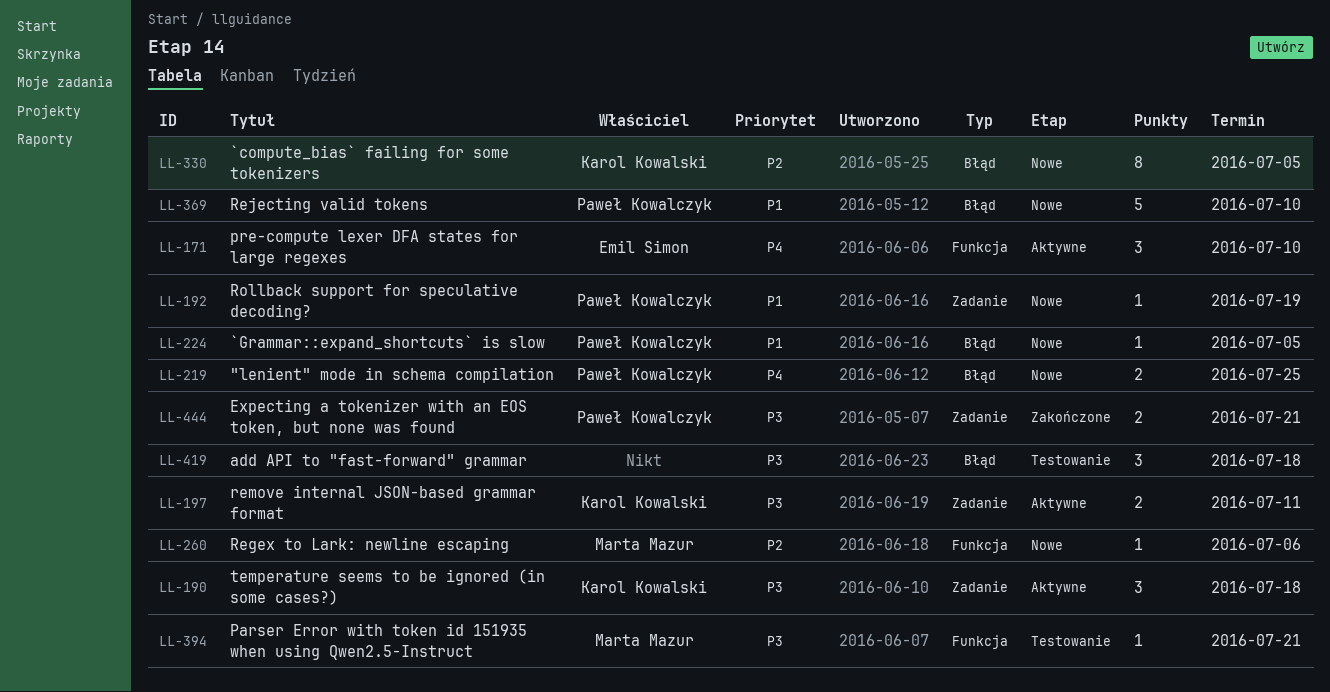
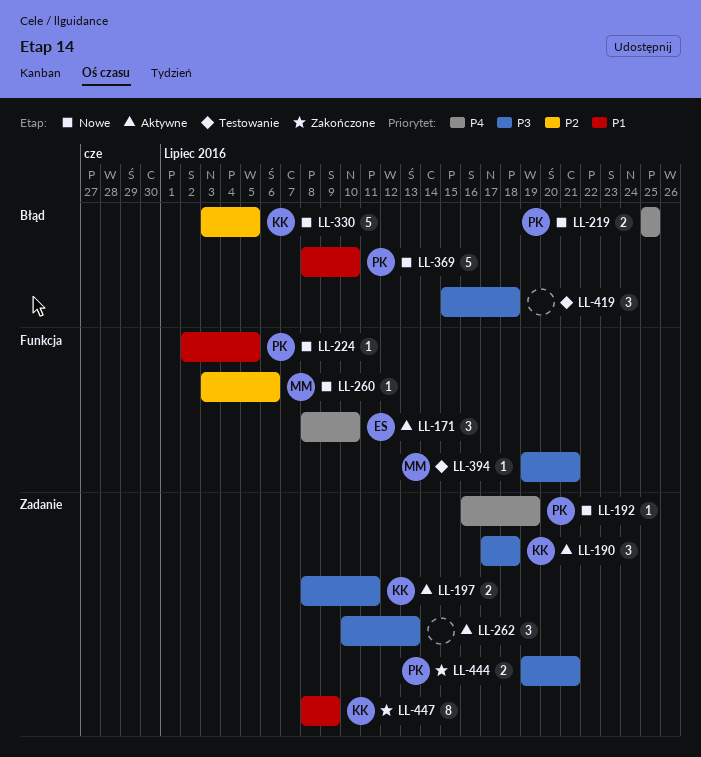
LL-192, priority: P1 -> P4
LL-224, label: Błąd -> Funkcja
LL-262: none -> present
LL-330, estimate: 8 -> 5
LL-447: none -> present

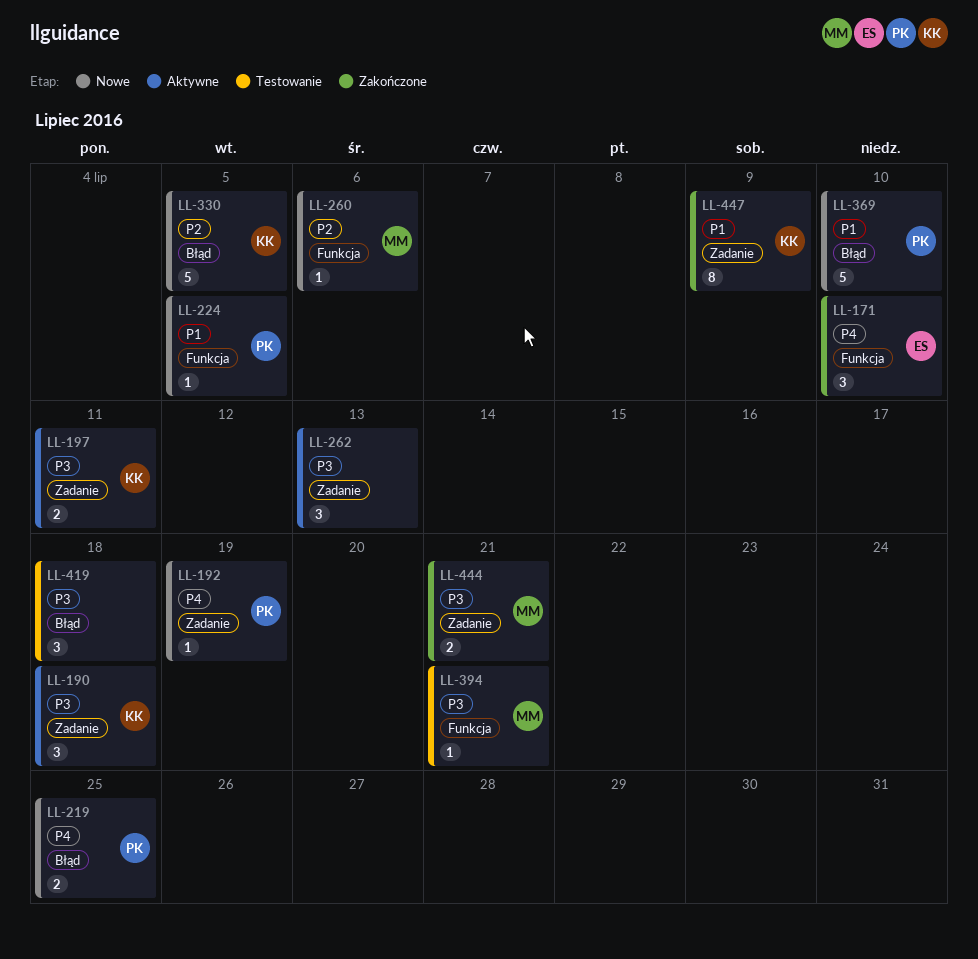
LL-171, status: Aktywne -> Zakończone
LL-444, owner: PK -> MM

